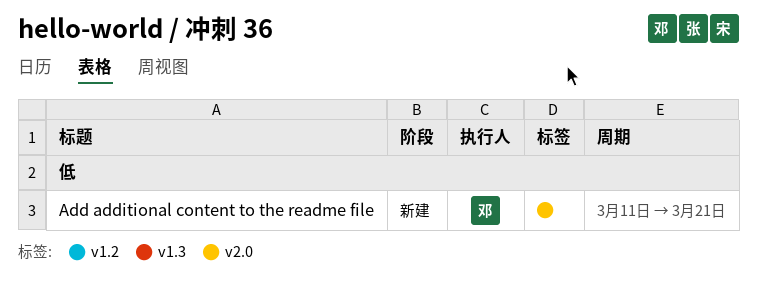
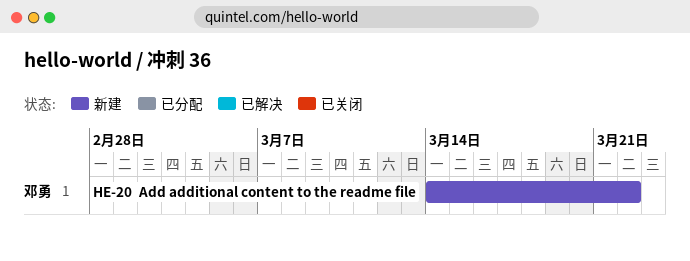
Add additional content to the readme file, start: Mar 11 -> Mar 14
Add additional content to the readme file, due: Mar 21 -> Mar 22

